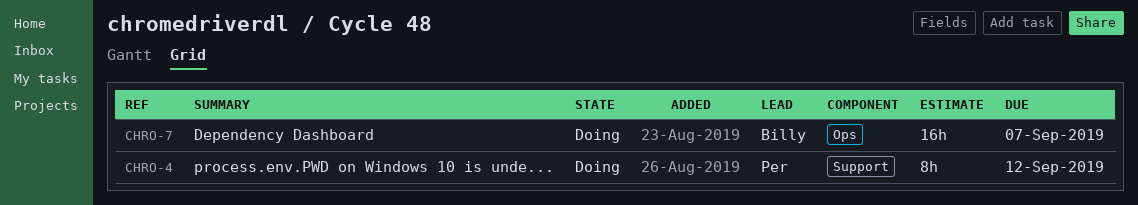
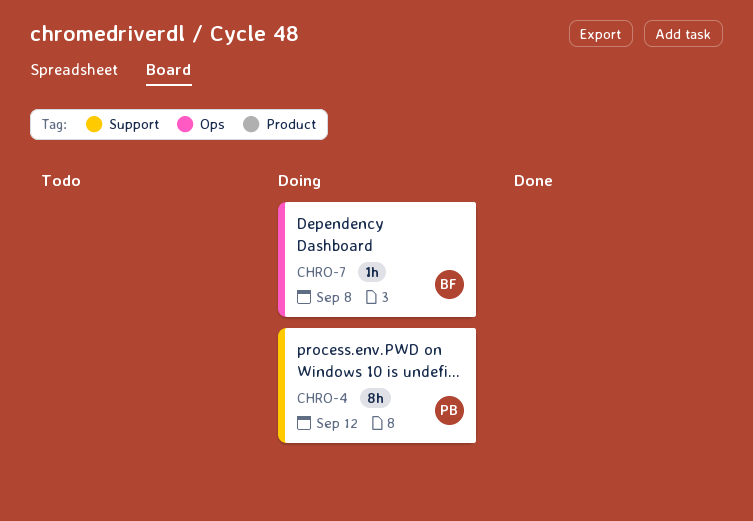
CHRO-7, estimate: 16h -> 1h
CHRO-7, due: Sep 7 -> Sep 8

